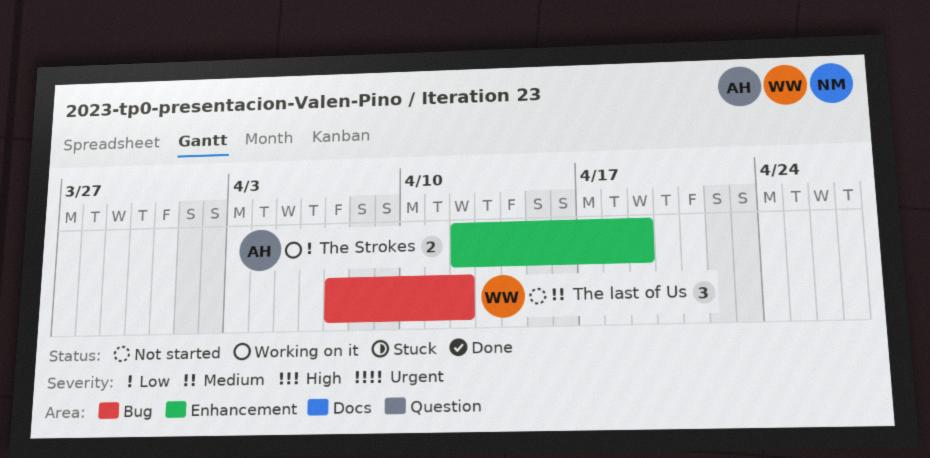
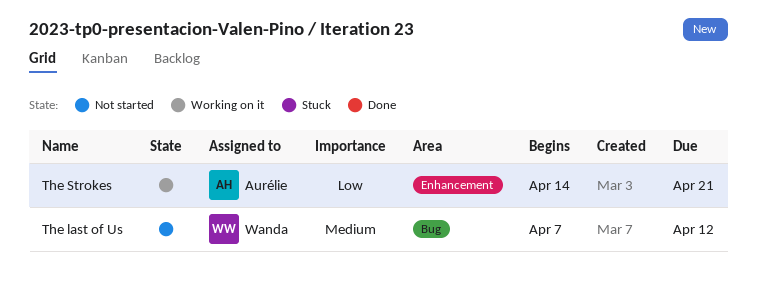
The Strokes, start: Apr 12 -> Apr 14
The Strokes, due: Apr 19 -> Apr 21

